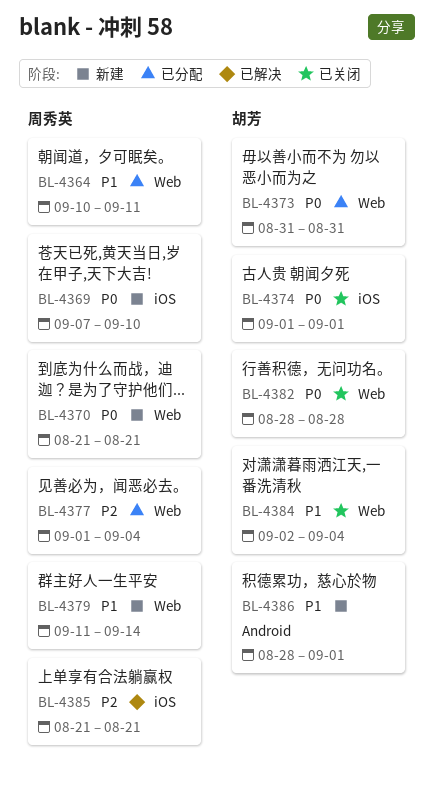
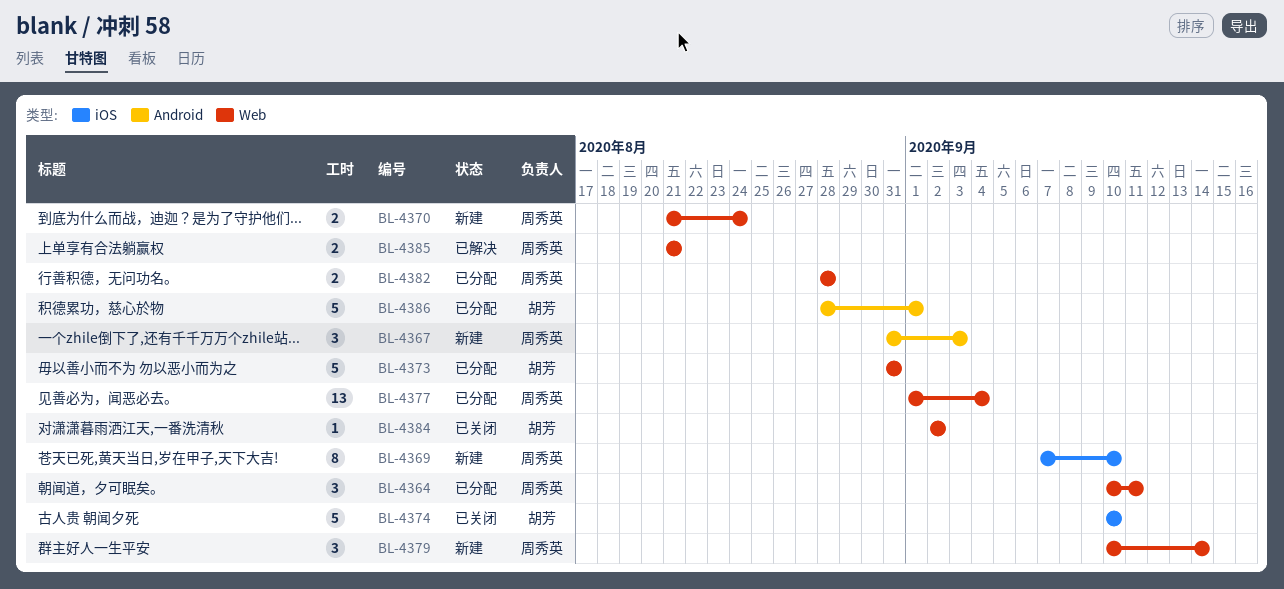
BL-4367: none -> present
BL-4370, due: Aug 21 -> Aug 24
BL-4374, start: Sep 1 -> Sep 10
BL-4374, due: Sep 1 -> Sep 10
BL-4379, start: Sep 11 -> Sep 10
BL-4382, status: 已关闭 -> 已分配
BL-4382, owner: 胡芳 -> 周秀英
BL-4384, due: Sep 4 -> Sep 2
BL-4385, label: iOS -> Web
BL-4386, status: 新建 -> 已分配

